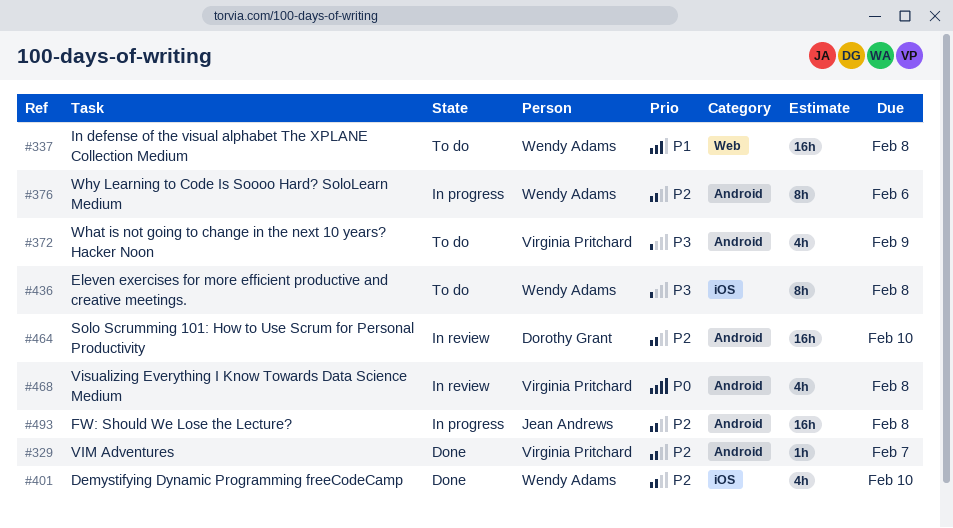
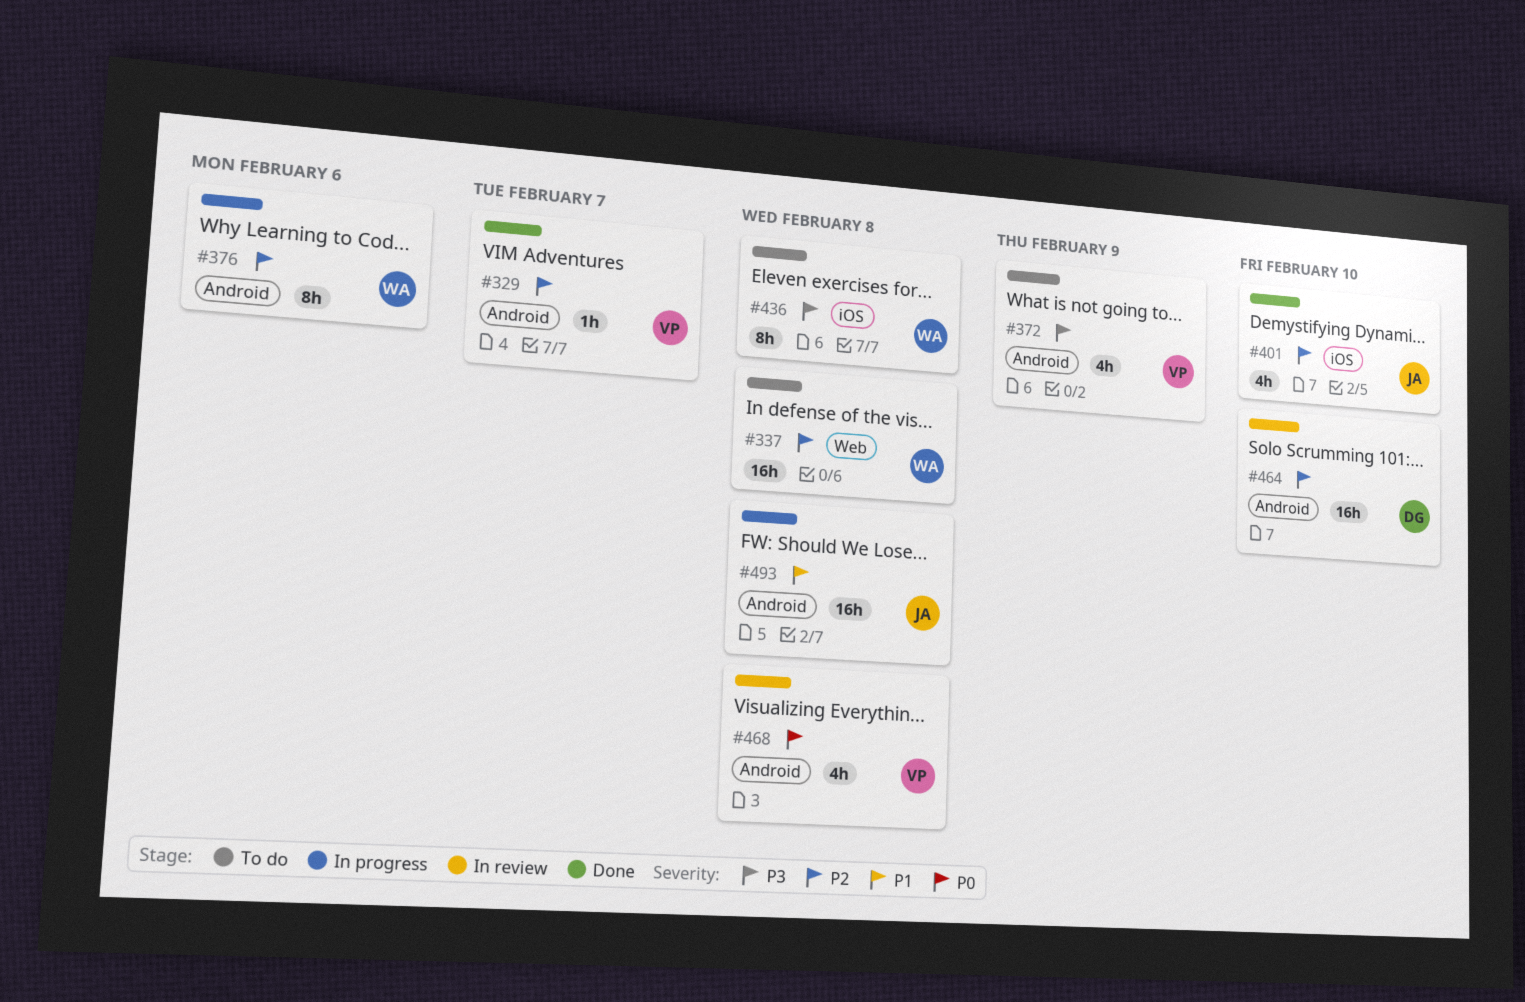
#337, priority: P1 -> P2
#401, owner: Wendy Adams -> Jean Andrews
#493, priority: P2 -> P1

